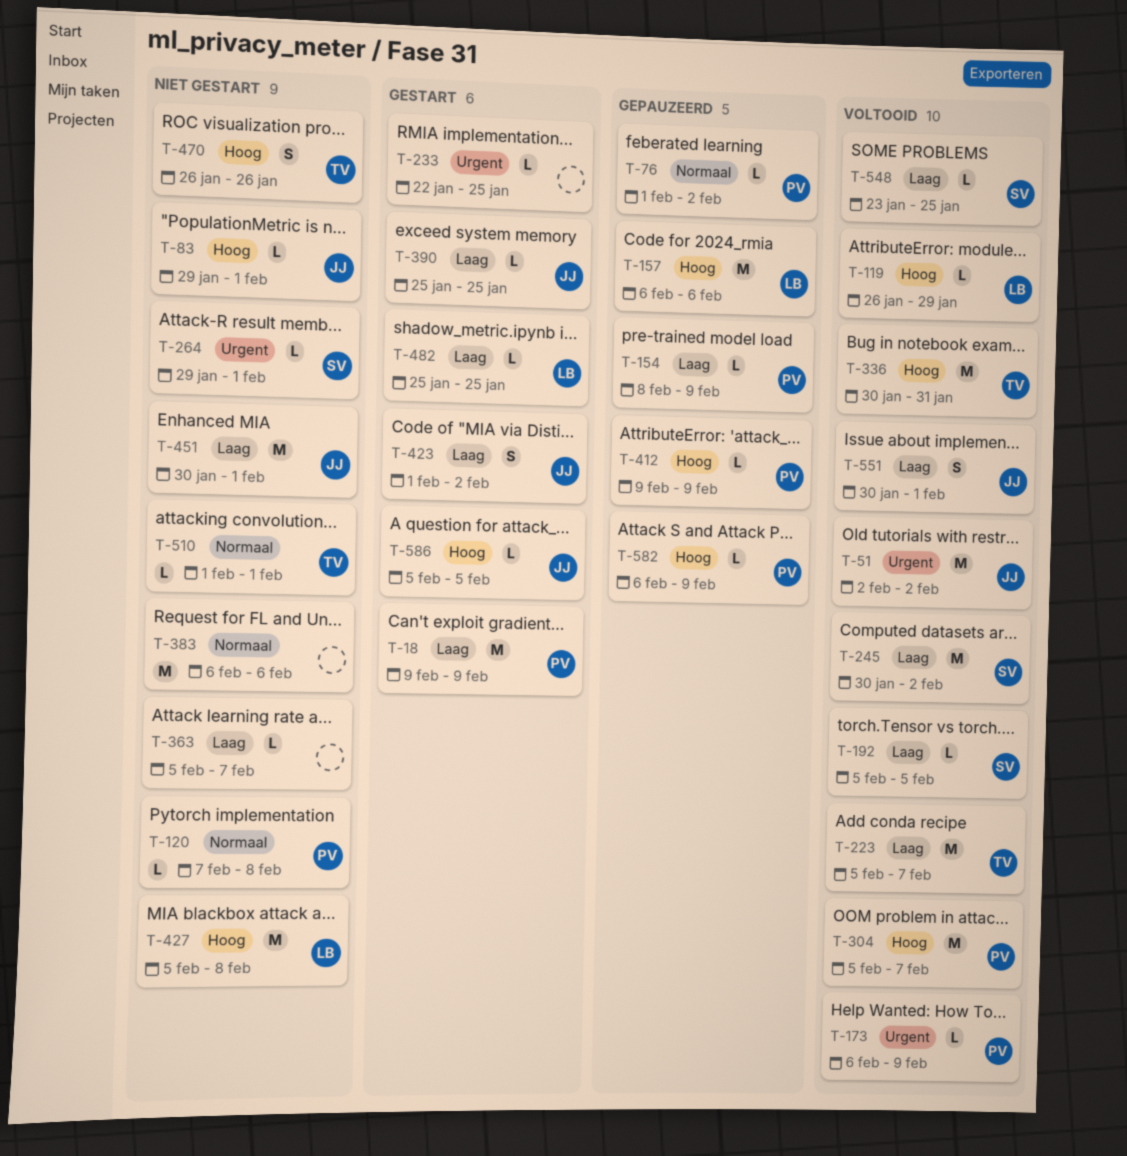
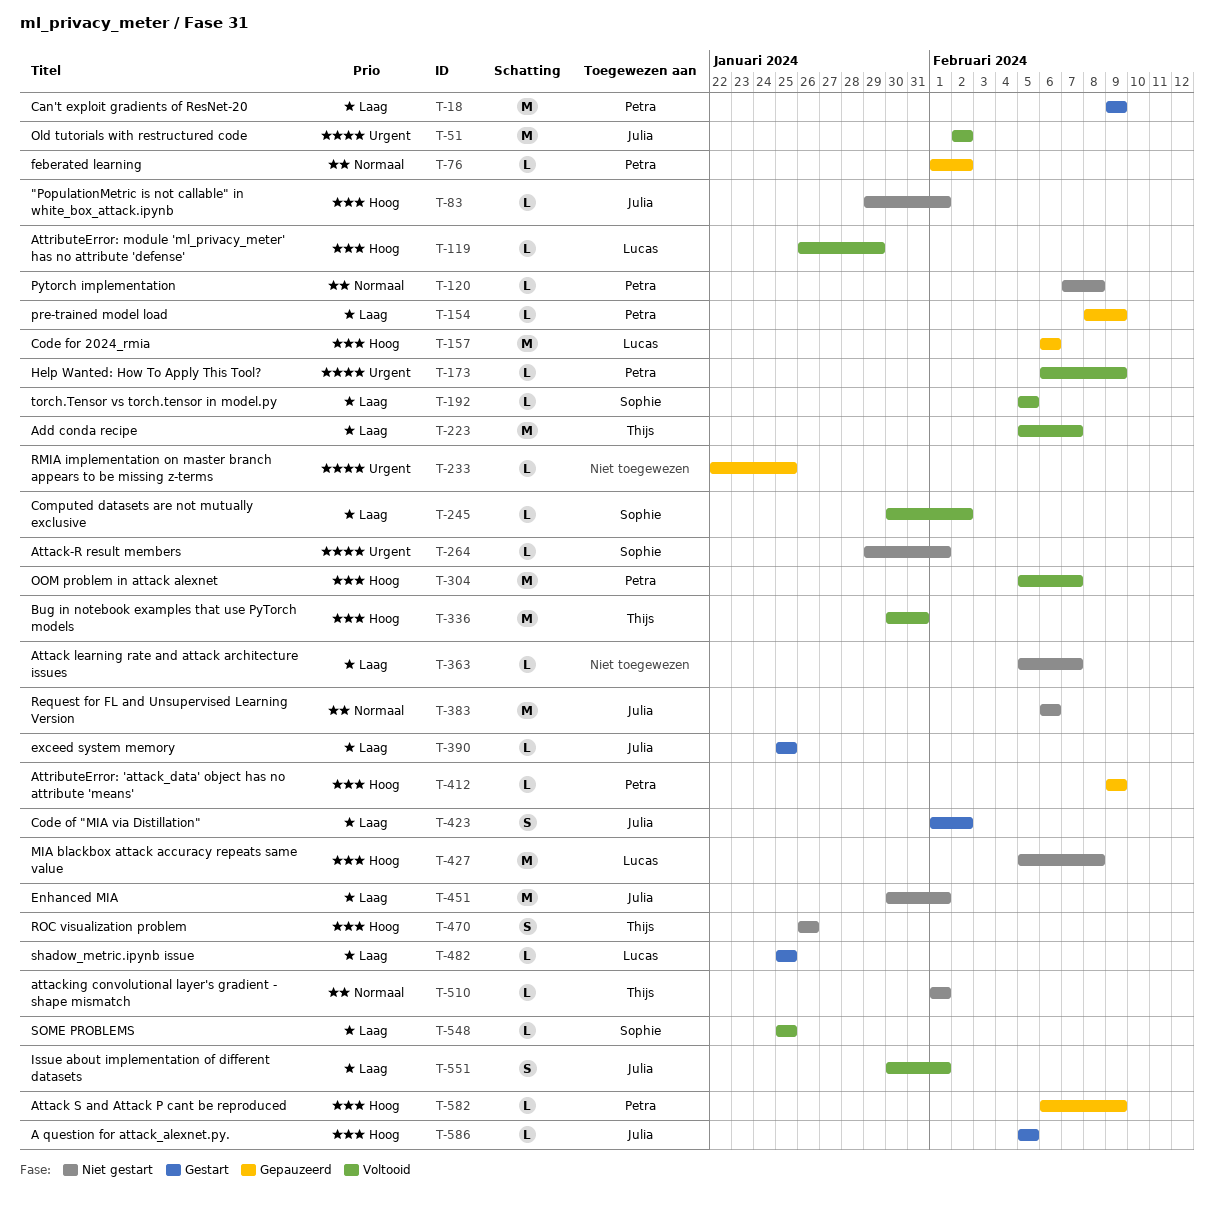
T-233, status: Gestart -> Gepauzeerd
T-245, estimate: M -> L
T-383, owner: none -> Julia
T-548, start: Jan 23 -> Jan 25

